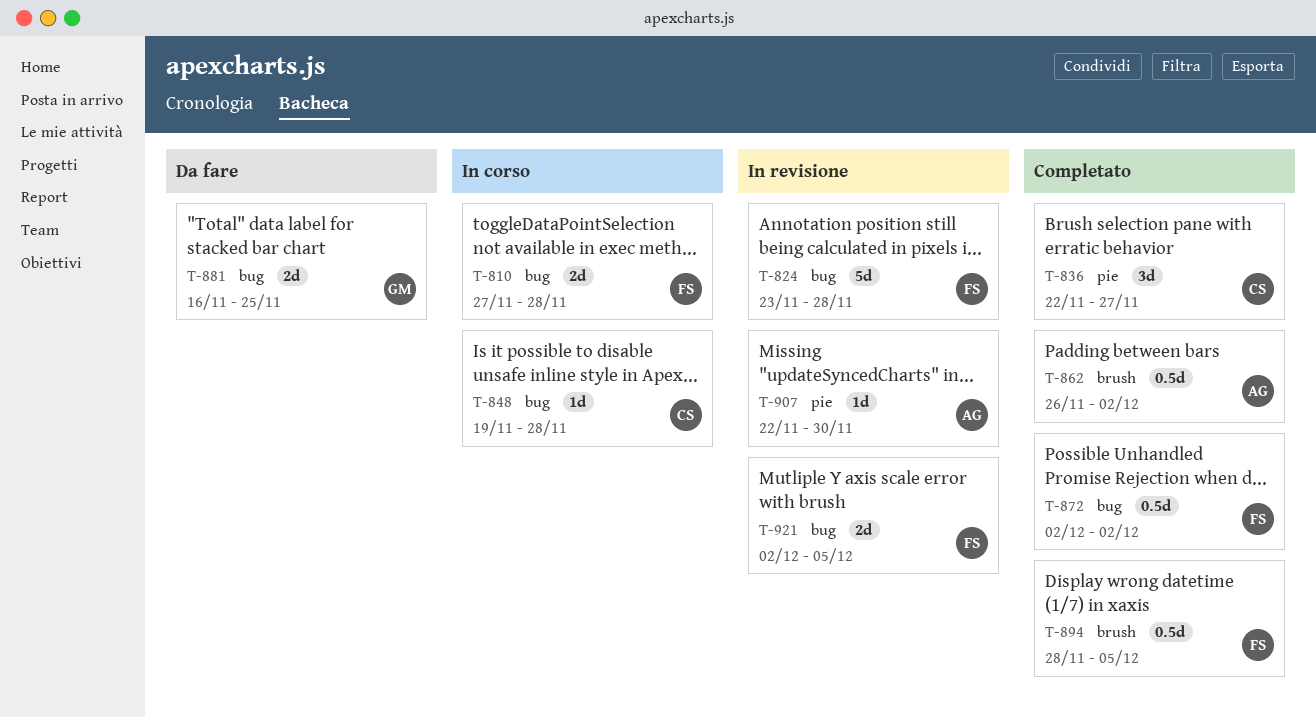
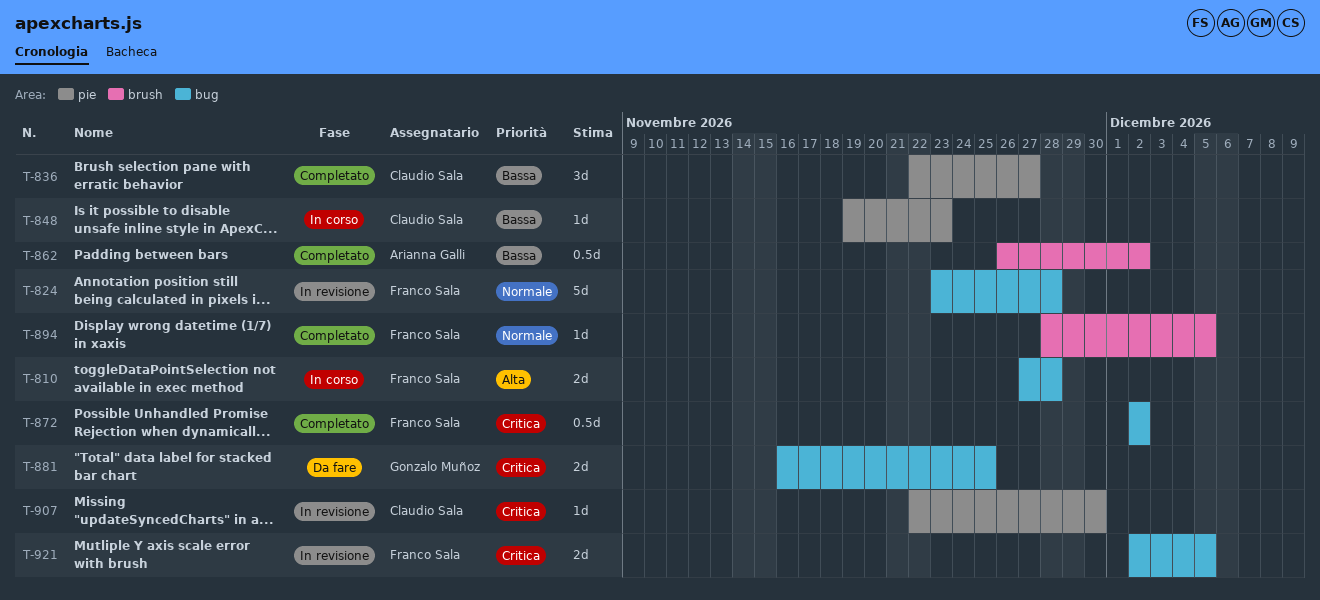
T-848, label: bug -> pie
T-848, due: Nov 28 -> Nov 23
T-894, estimate: 0.5d -> 1d
T-907, owner: Arianna Galli -> Claudio Sala

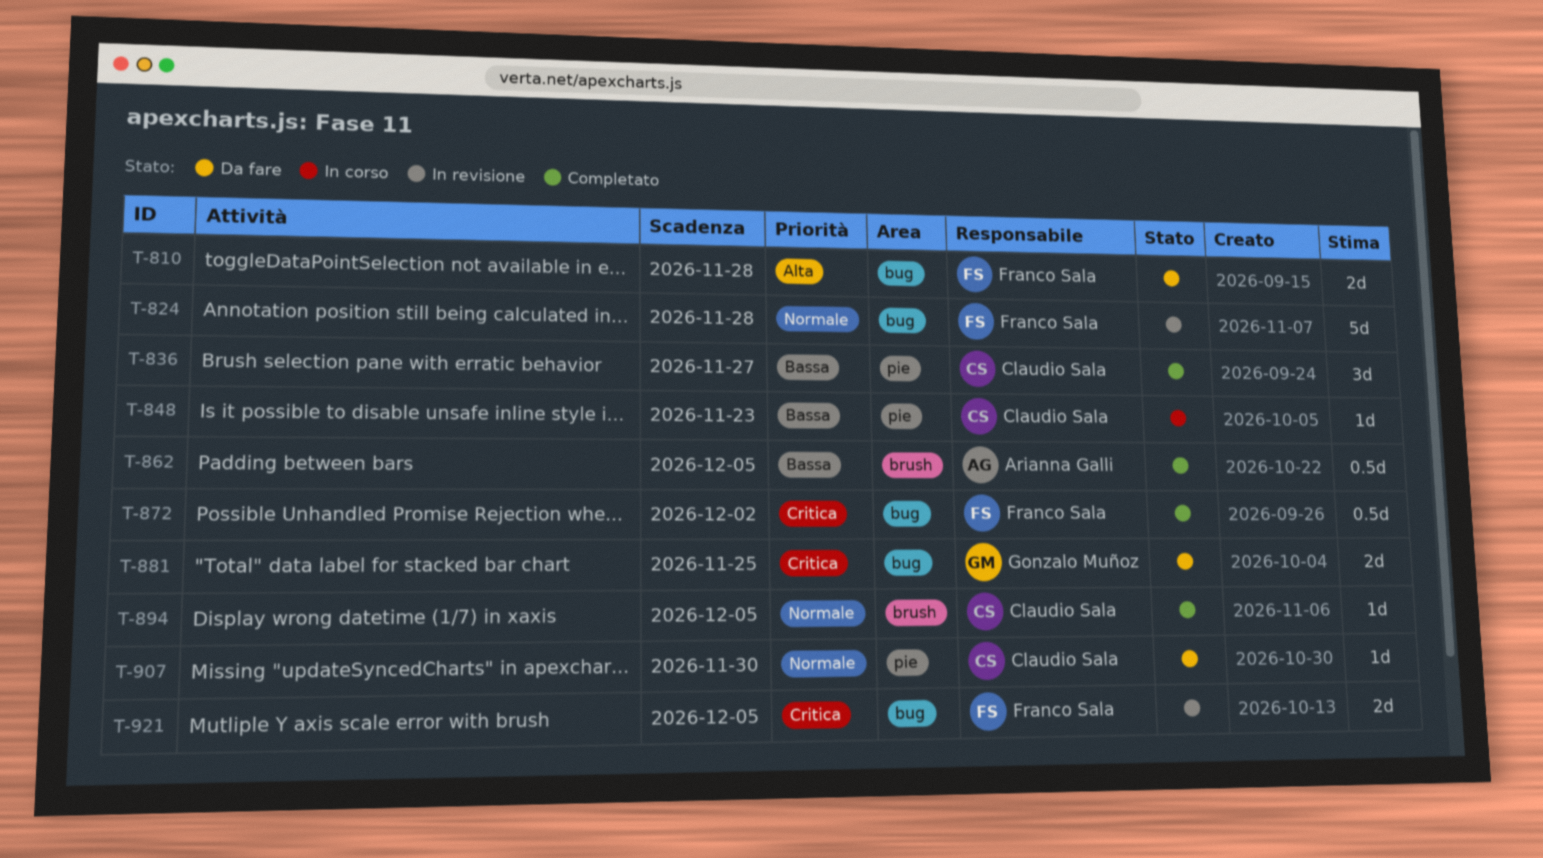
T-810, status: In corso -> Da fare
T-862, due: Dec 2 -> Dec 5
T-894, owner: Franco Sala -> Claudio Sala
T-907, status: In revisione -> Da fare
T-907, priority: Critica -> Normale

